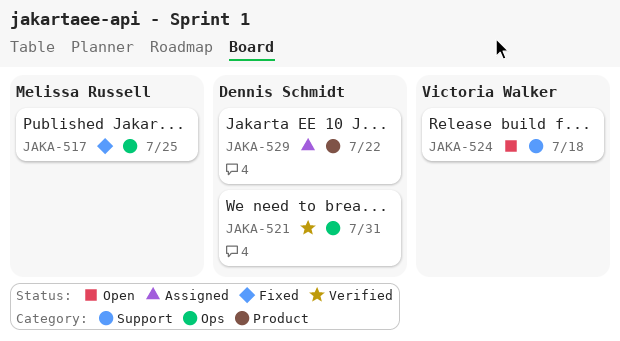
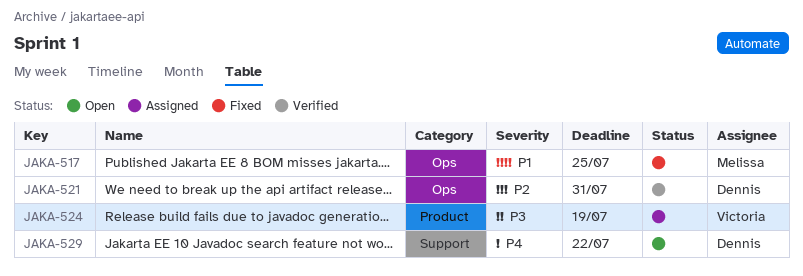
JAKA-524, status: Open -> Assigned
JAKA-524, label: Support -> Product
JAKA-524, due: Jul 18 -> Jul 19
JAKA-529, status: Assigned -> Open
JAKA-529, label: Product -> Support

